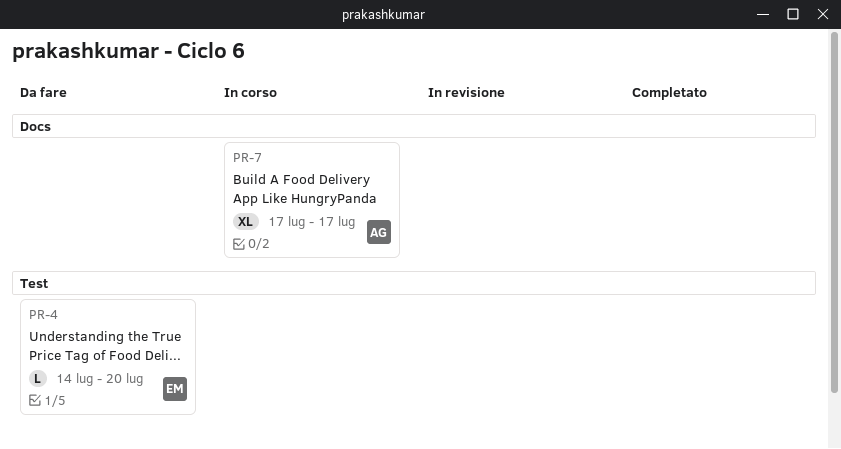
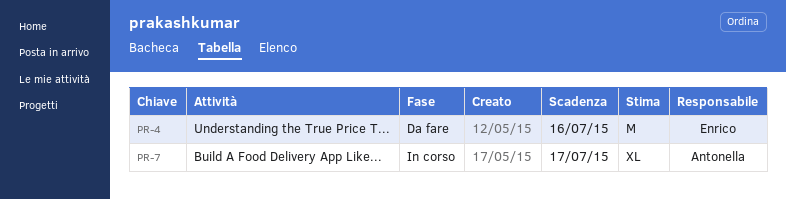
PR-4, estimate: L -> M
PR-4, due: Jul 20 -> Jul 16

